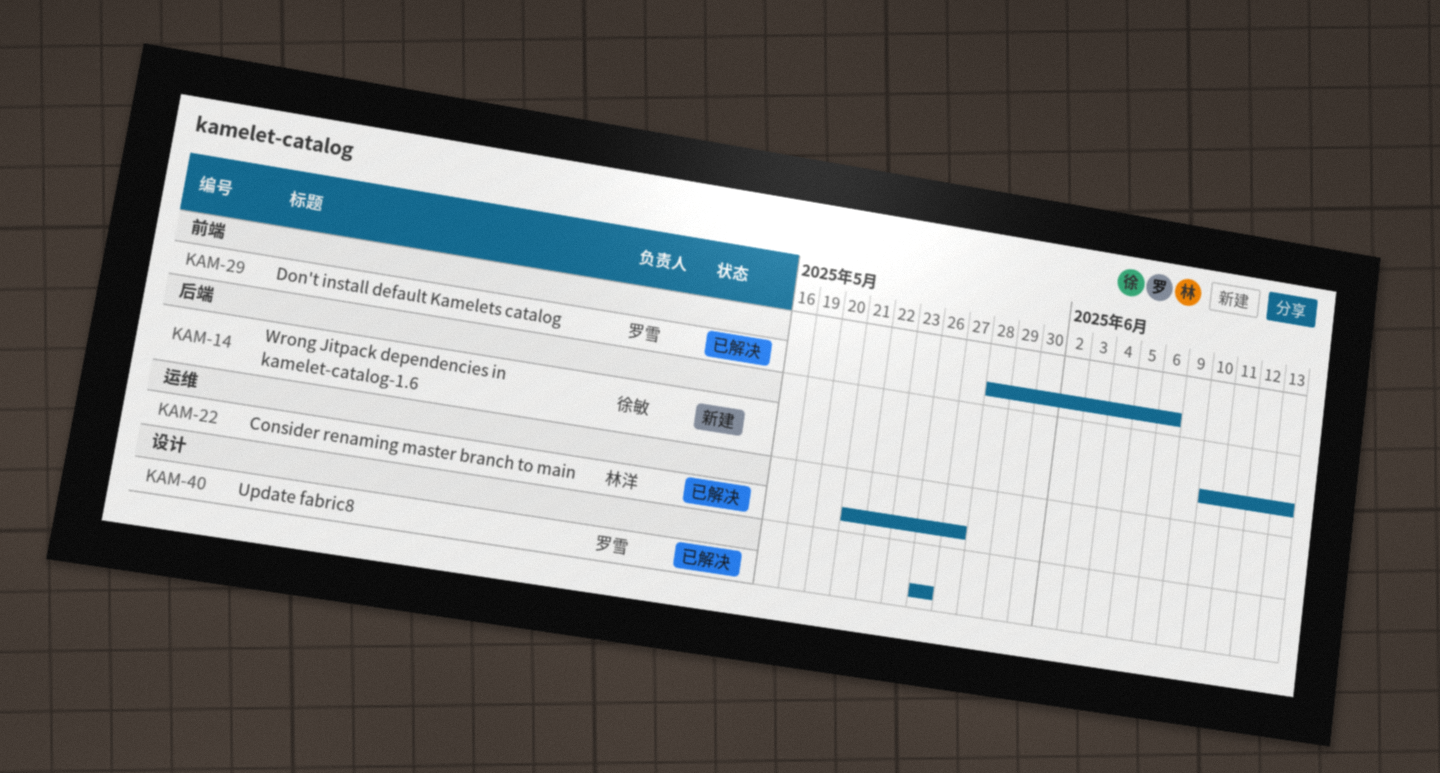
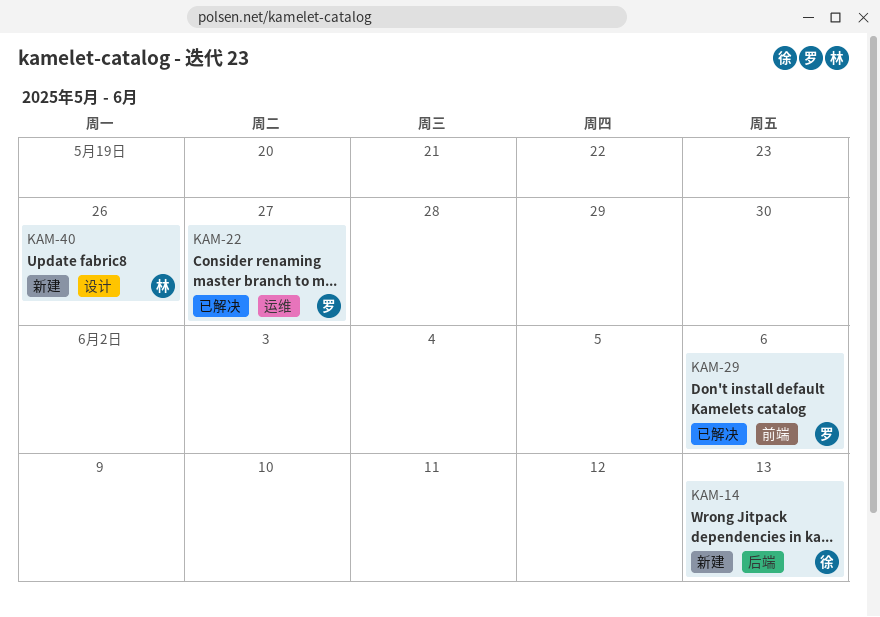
KAM-22, owner: 林洋 -> 罗雪
KAM-40, status: 已解决 -> 新建
KAM-40, owner: 罗雪 -> 林洋

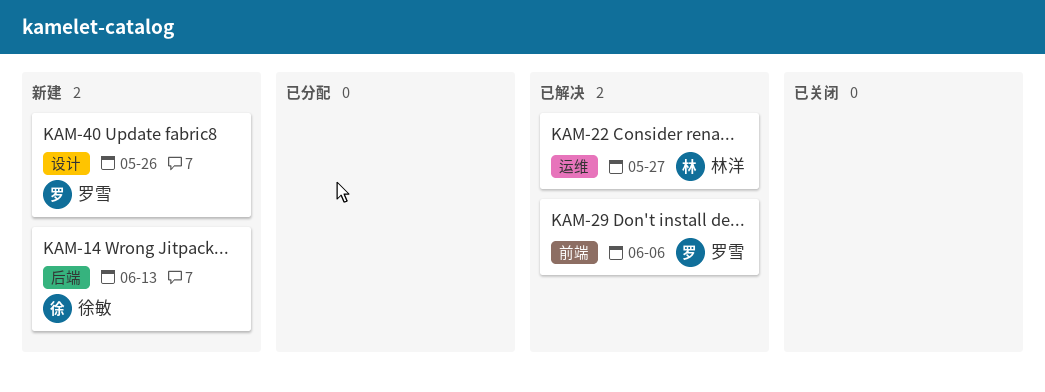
KAM-22, owner: 罗雪 -> 林洋
KAM-40, owner: 林洋 -> 罗雪

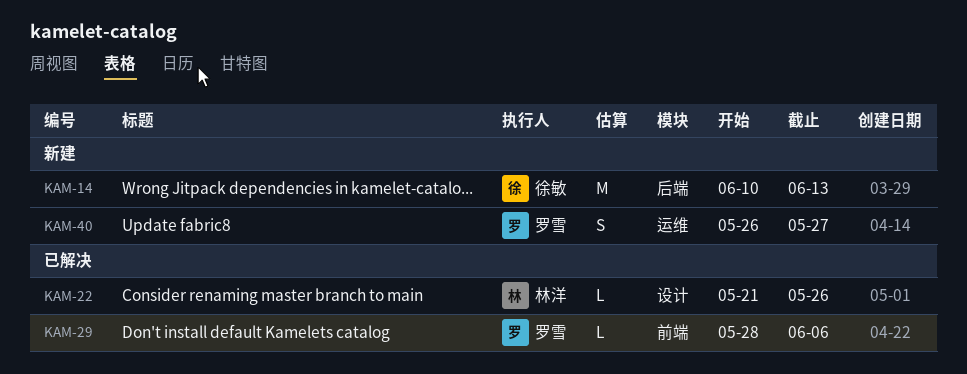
KAM-22, label: 运维 -> 设计
KAM-22, due: May 27 -> May 26
KAM-40, label: 设计 -> 运维
KAM-40, due: May 26 -> May 27

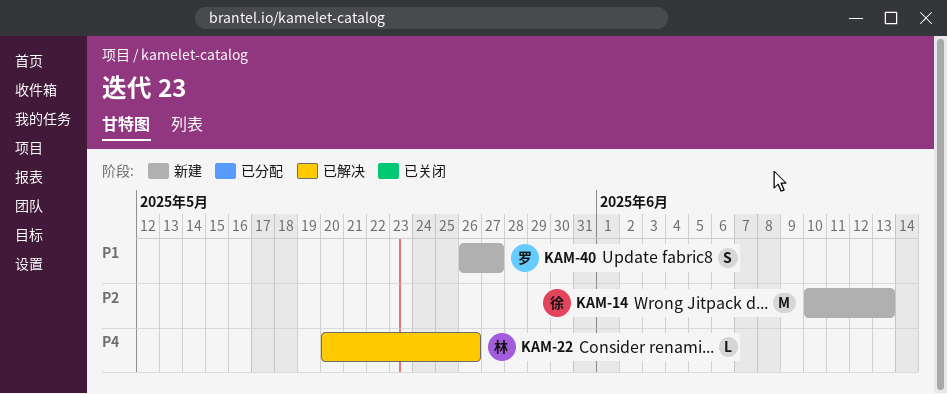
KAM-22, start: May 21 -> May 20
KAM-29: present -> none

